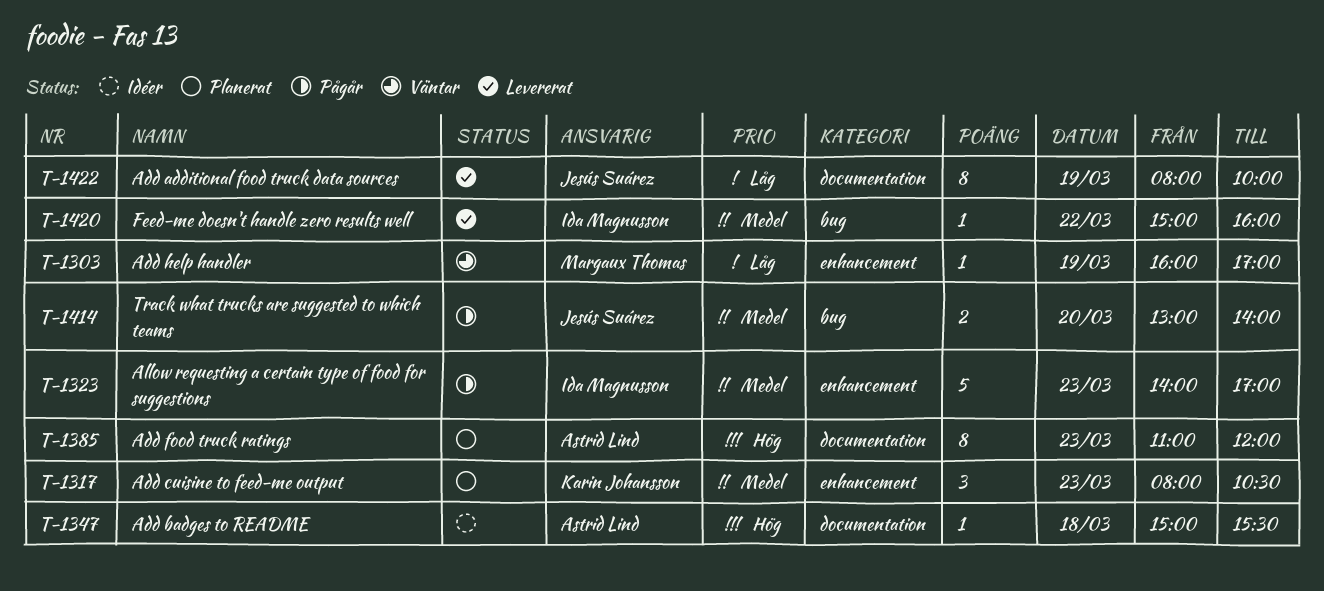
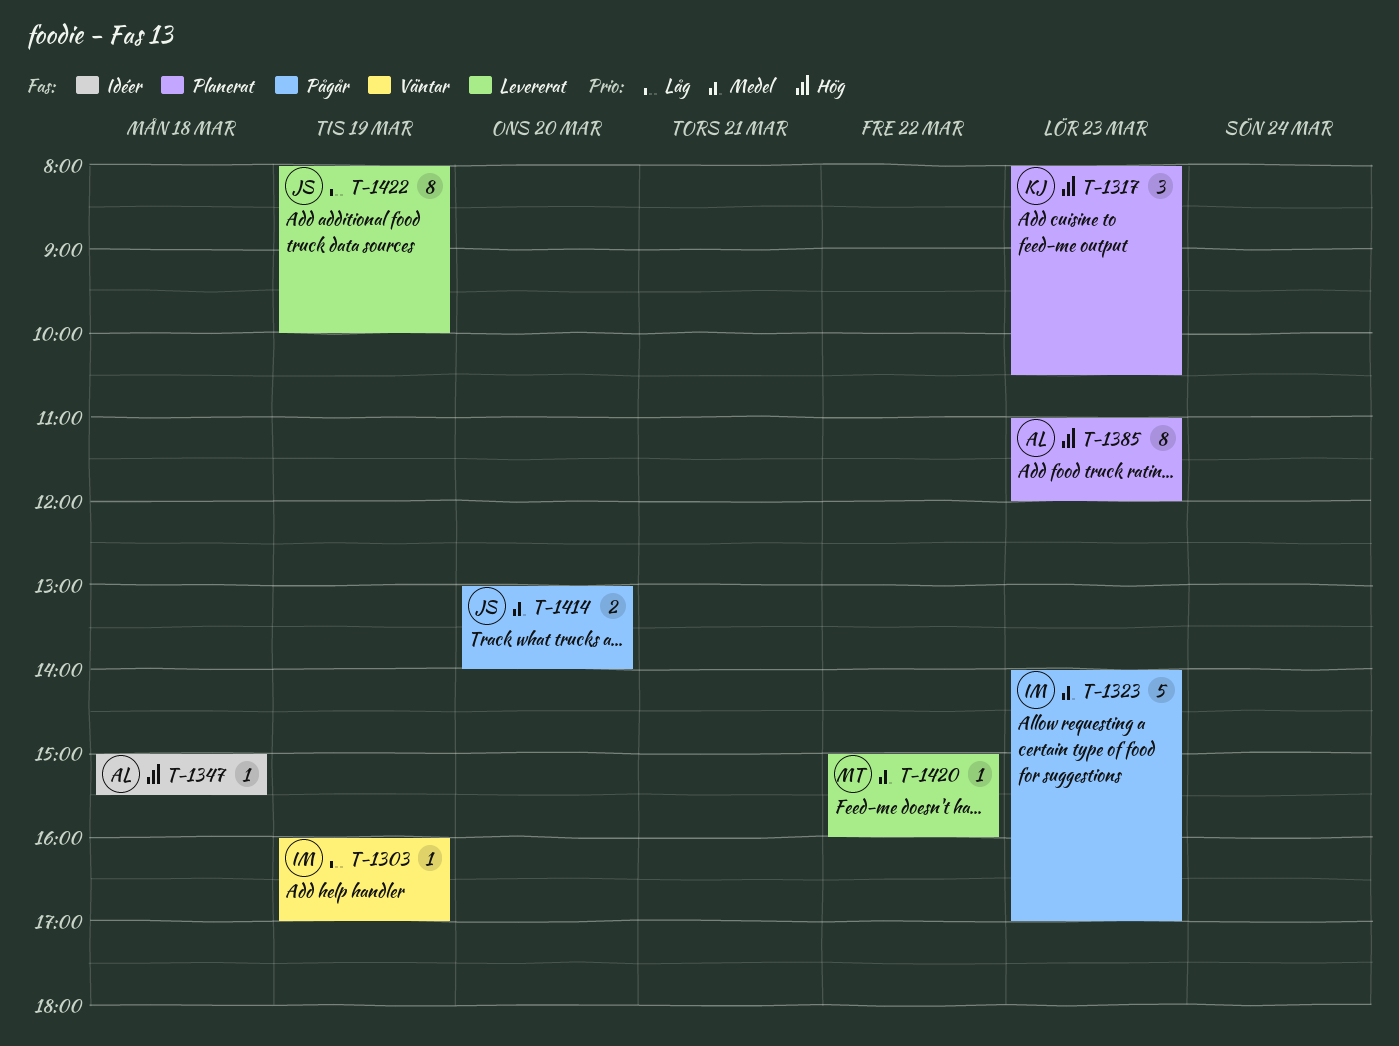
T-1303, owner: Margaux Thomas -> Ida Magnusson
T-1317, priority: Medel -> Hög
T-1420, owner: Ida Magnusson -> Margaux Thomas

